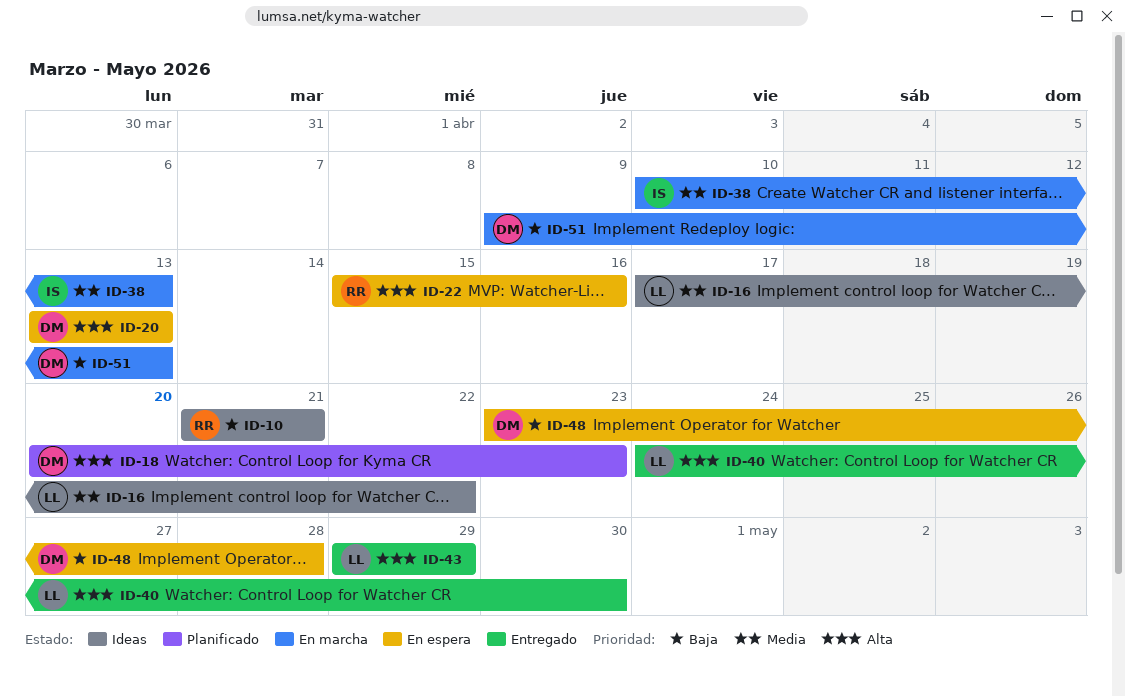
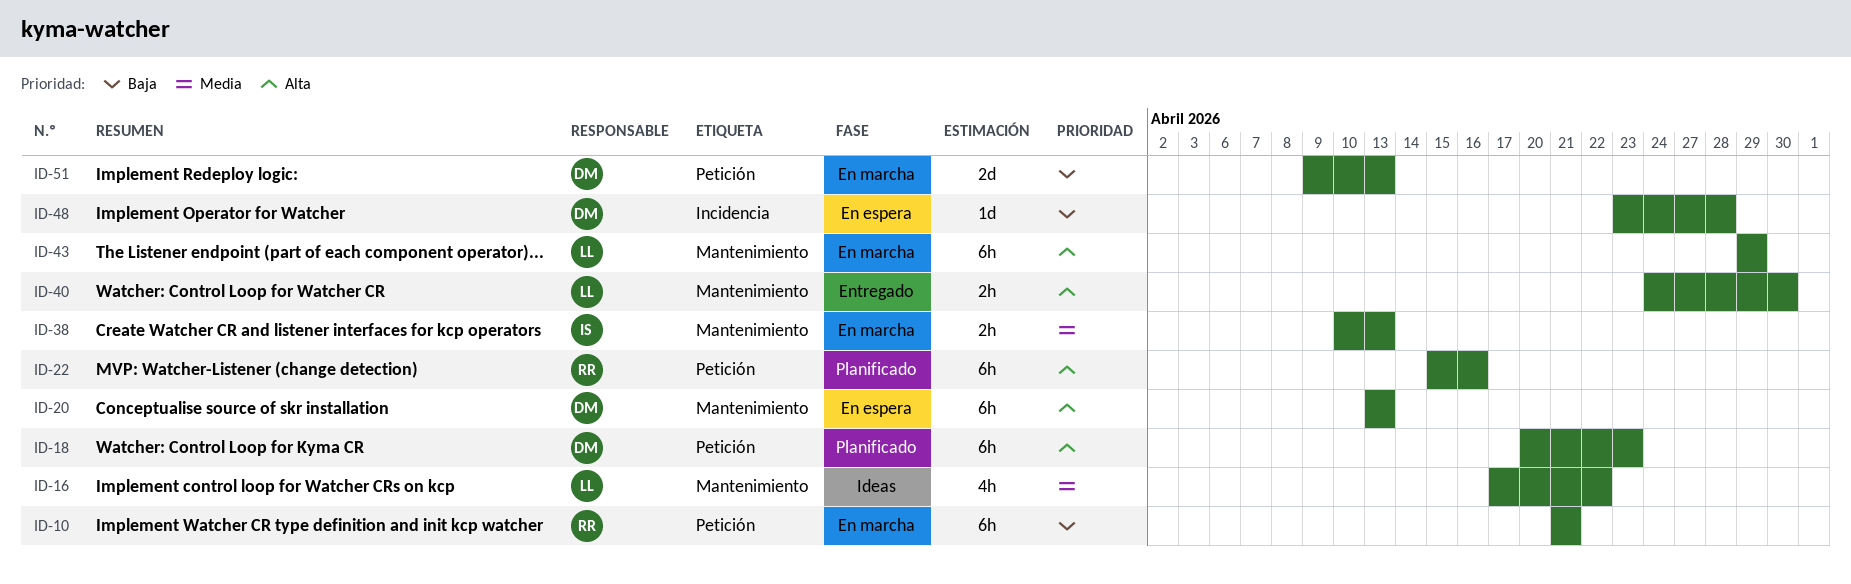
ID-10, status: Ideas -> En marcha
ID-22, status: En espera -> Planificado
ID-43, status: Entregado -> En marcha

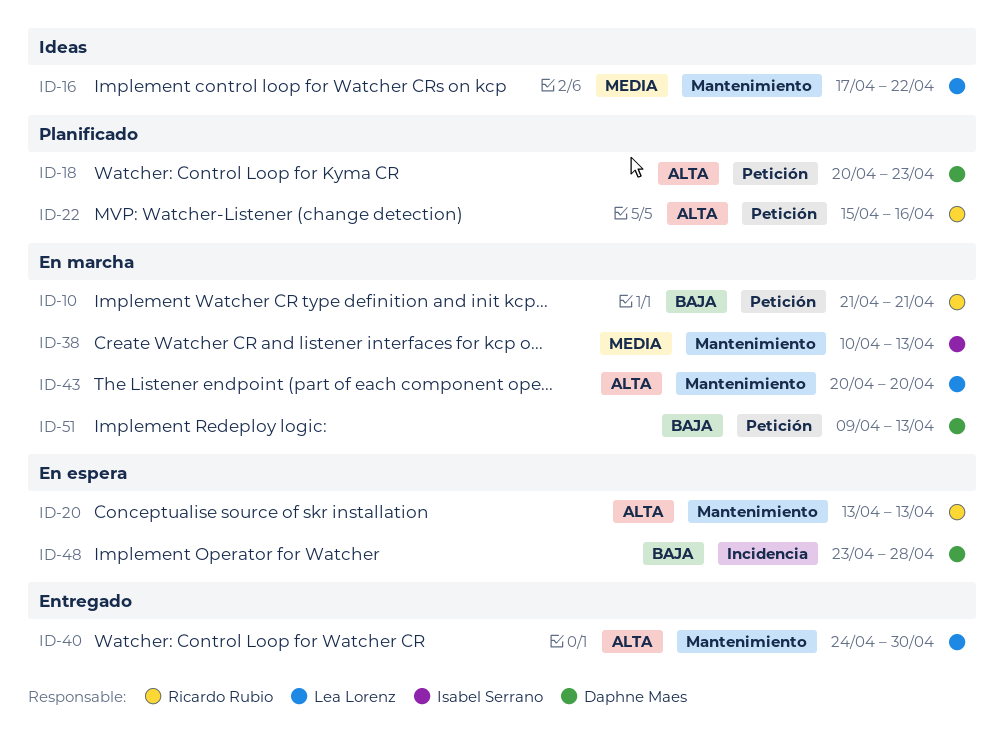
ID-20, owner: Daphne Maes -> Ricardo Rubio
ID-43, start: Apr 29 -> Apr 20
ID-43, due: Apr 29 -> Apr 20

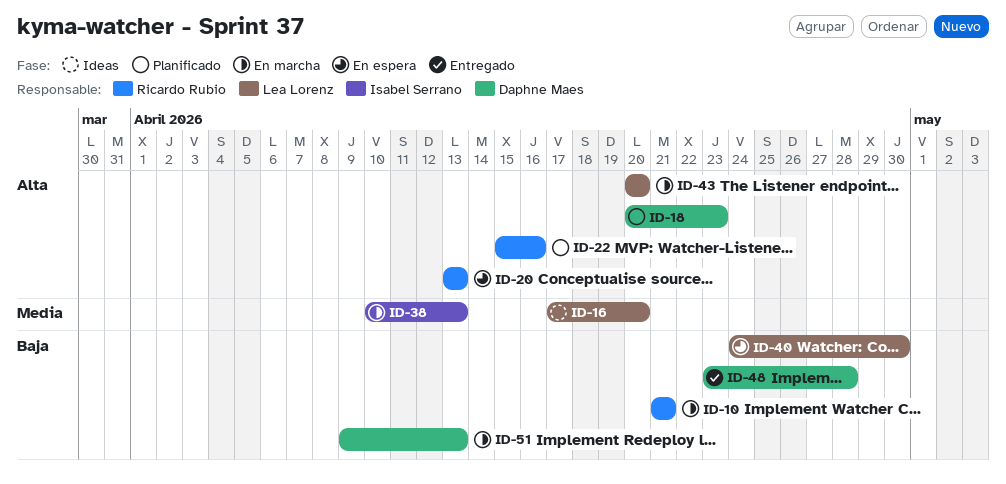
ID-16, due: Apr 22 -> Apr 20
ID-40, status: Entregado -> En espera
ID-40, priority: Alta -> Baja
ID-48, status: En espera -> Entregado

